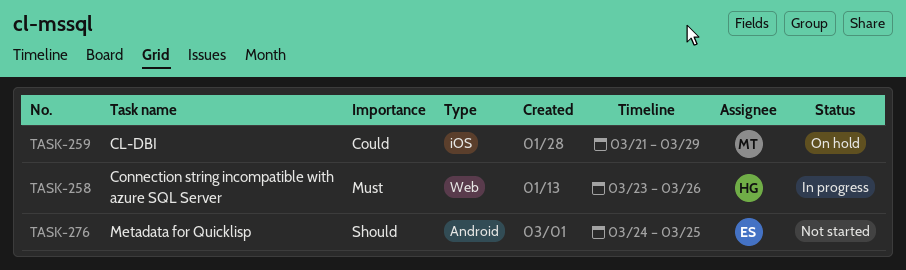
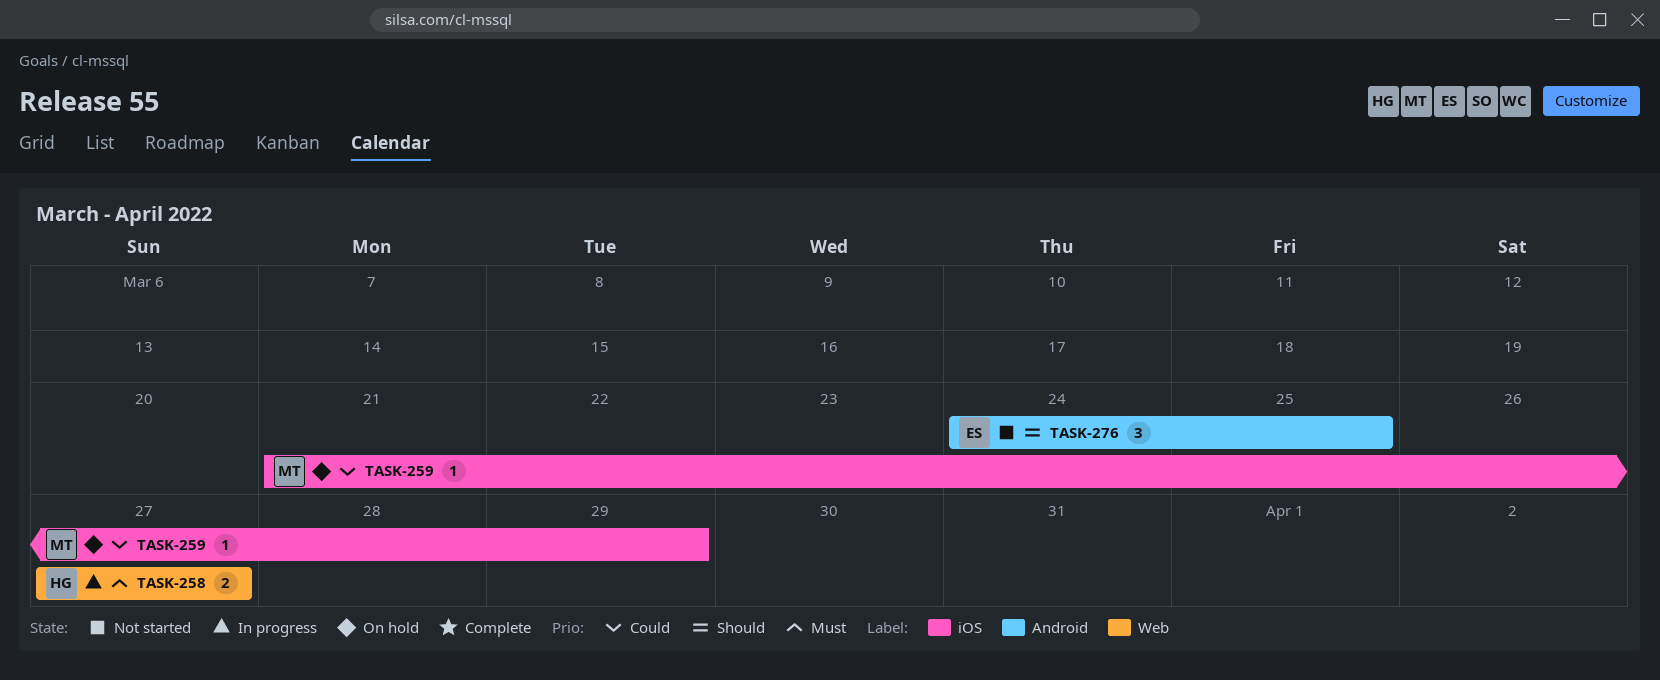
TASK-258, start: Mar 23 -> Mar 27
TASK-258, due: Mar 26 -> Mar 27

